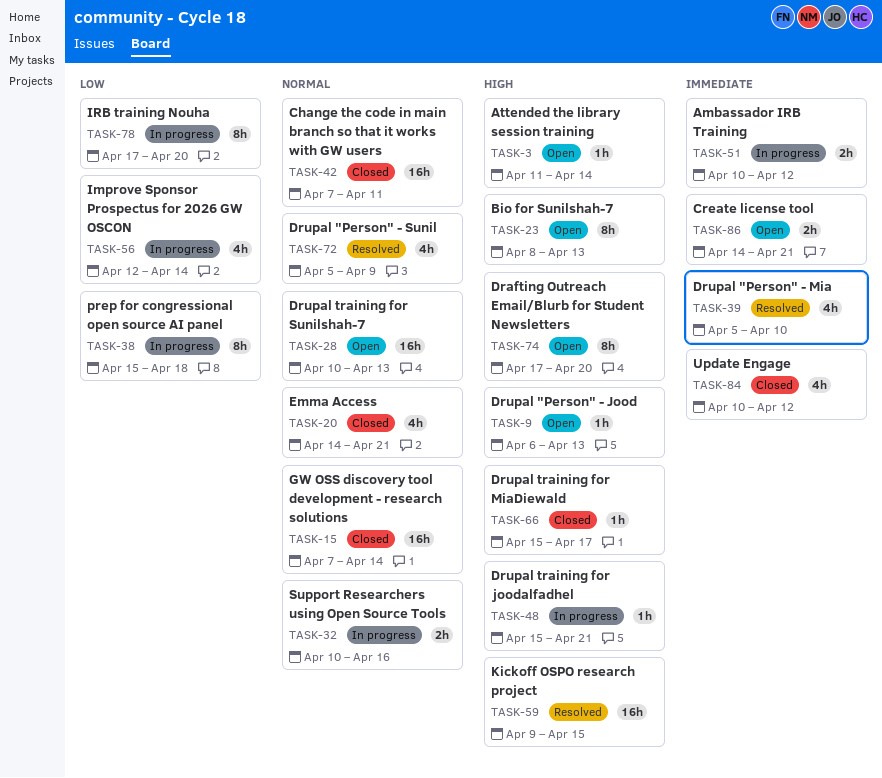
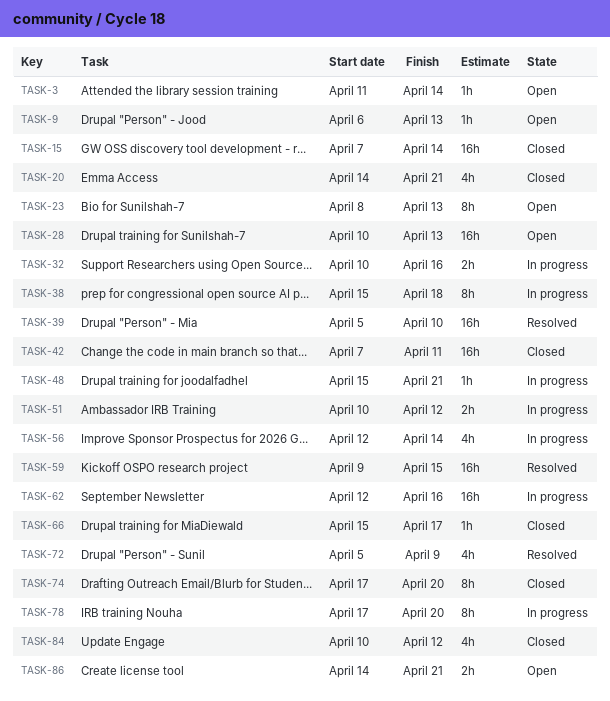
TASK-39, estimate: 4h -> 16h
TASK-62: none -> present
TASK-74, status: Open -> Closed

